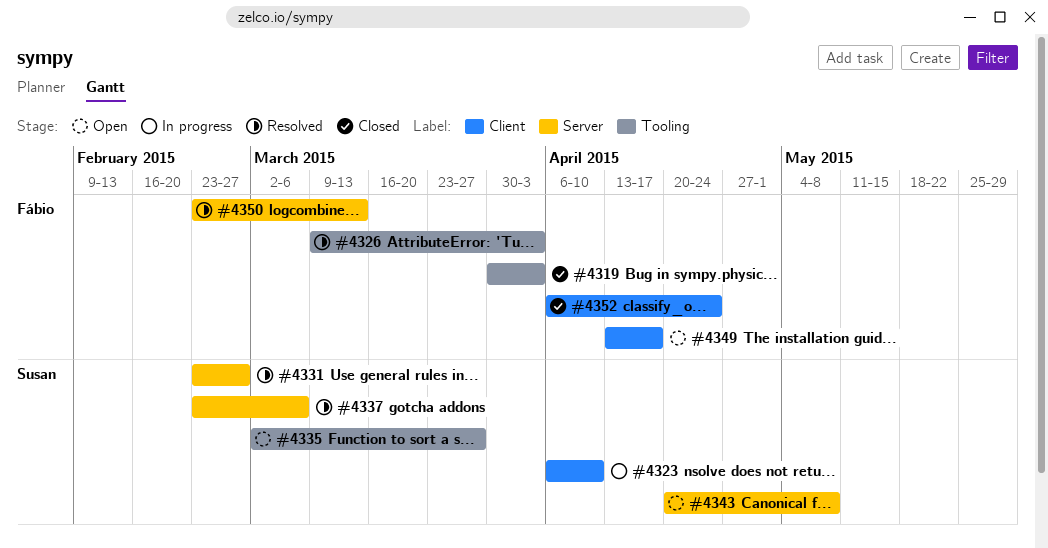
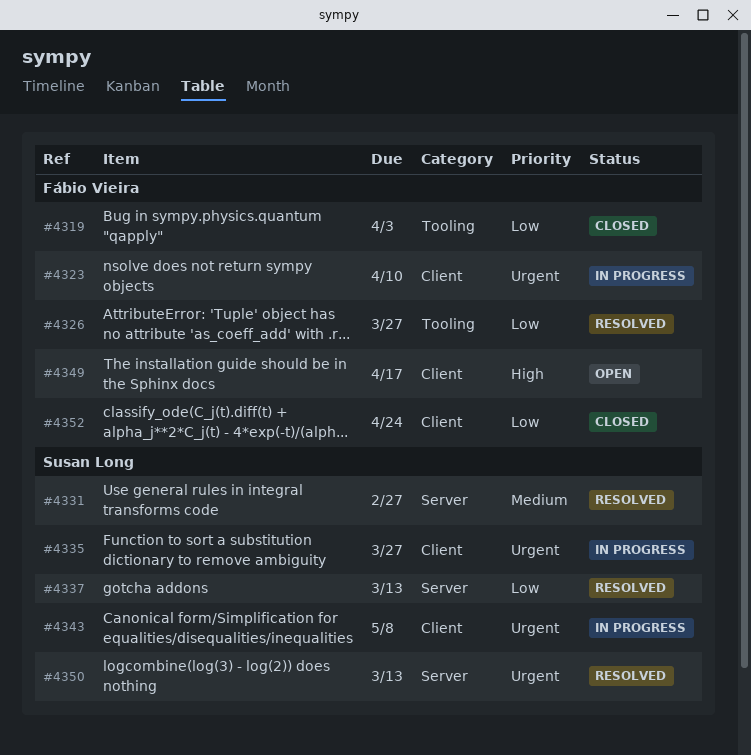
#4323, owner: Susan Long -> Fábio Vieira
#4326, due: Apr 3 -> Mar 27
#4335, status: Open -> In progress
#4335, label: Tooling -> Client
#4337, due: Mar 6 -> Mar 13
#4343, status: Open -> In progress
#4343, label: Server -> Client
#4350, owner: Fábio Vieira -> Susan Long

